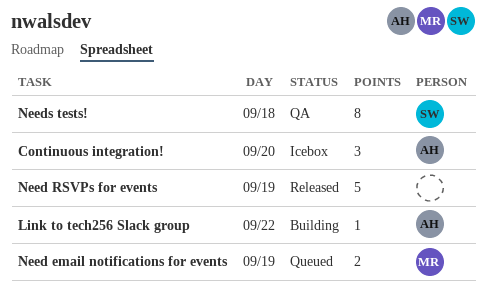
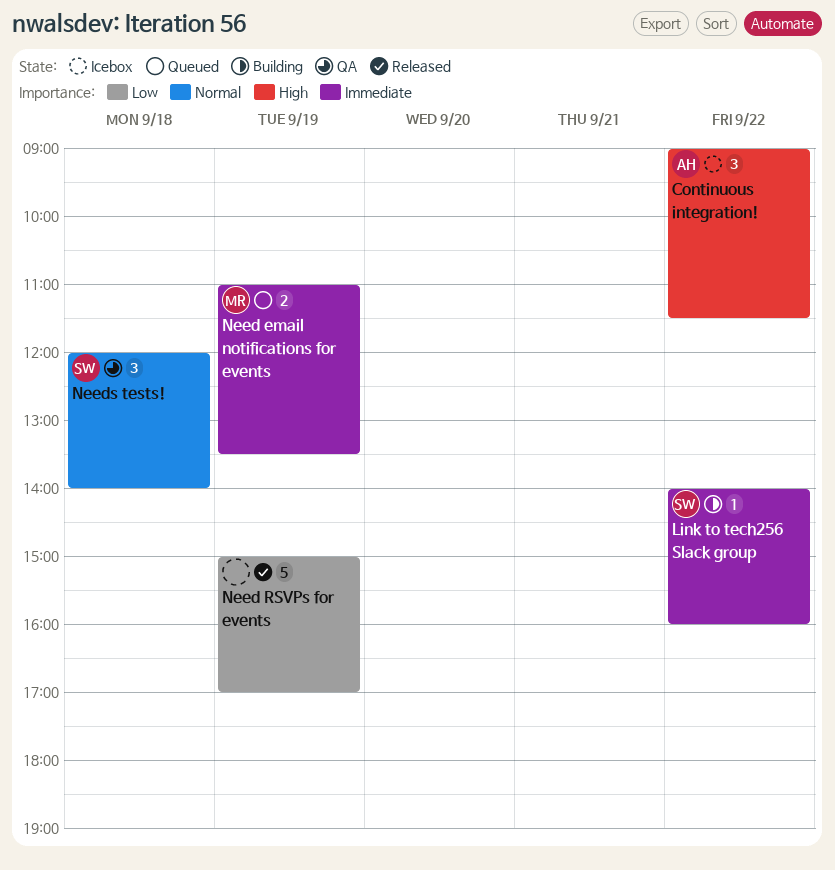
Continuous integration!, day: Sep 20 -> Sep 22
Link to tech256 Slack group, owner: AH -> SW
Needs tests!, estimate: 8 -> 3

